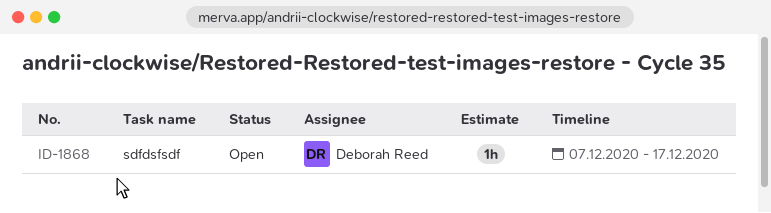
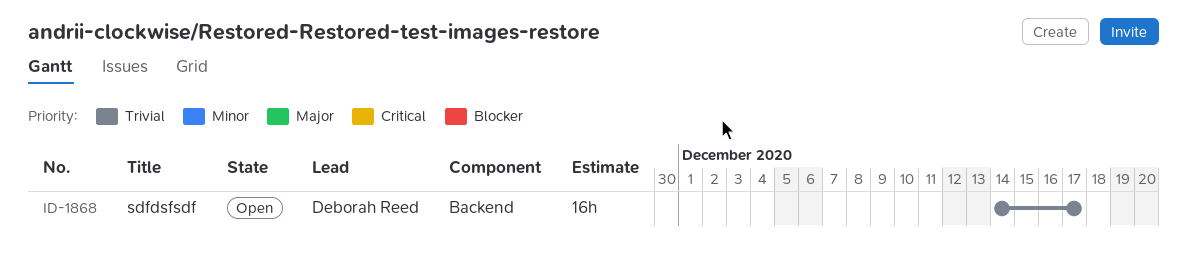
ID-1868, estimate: 1h -> 16h
ID-1868, start: Dec 7 -> Dec 14

